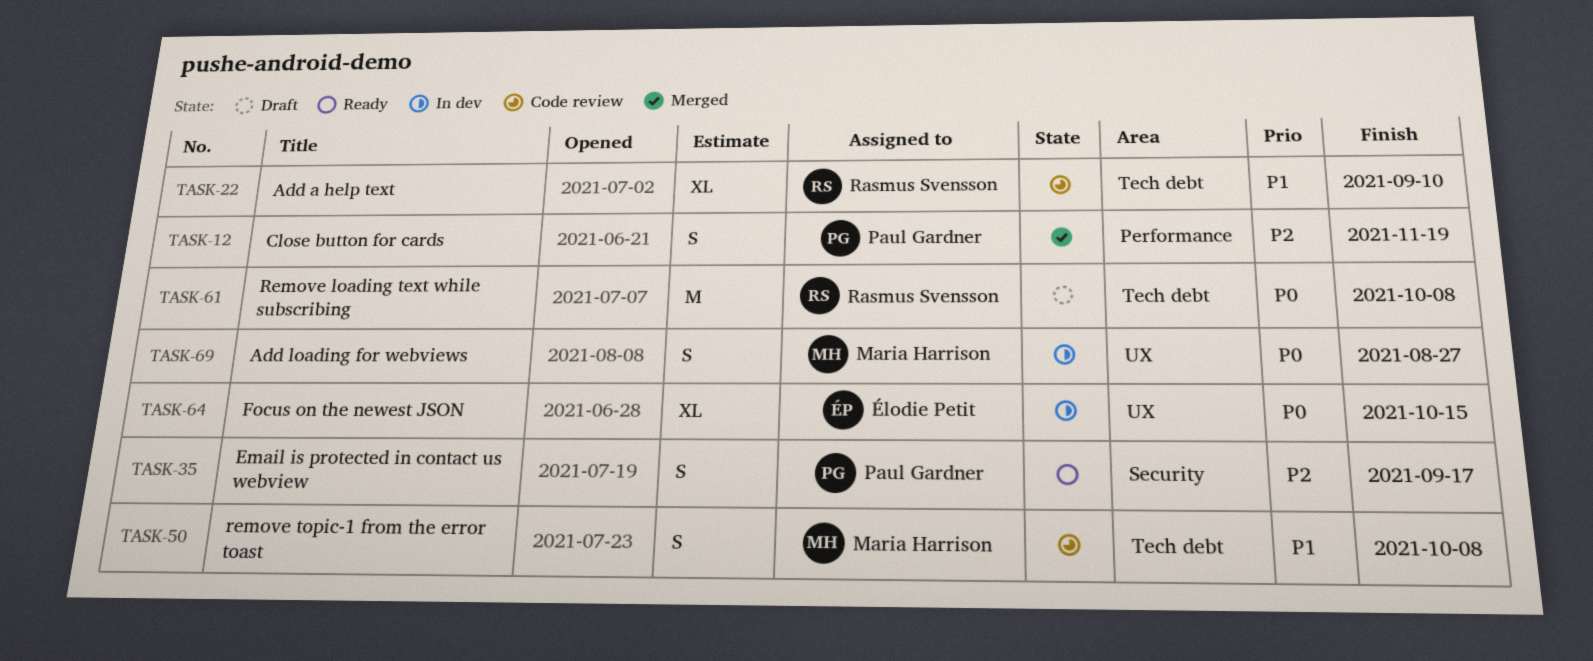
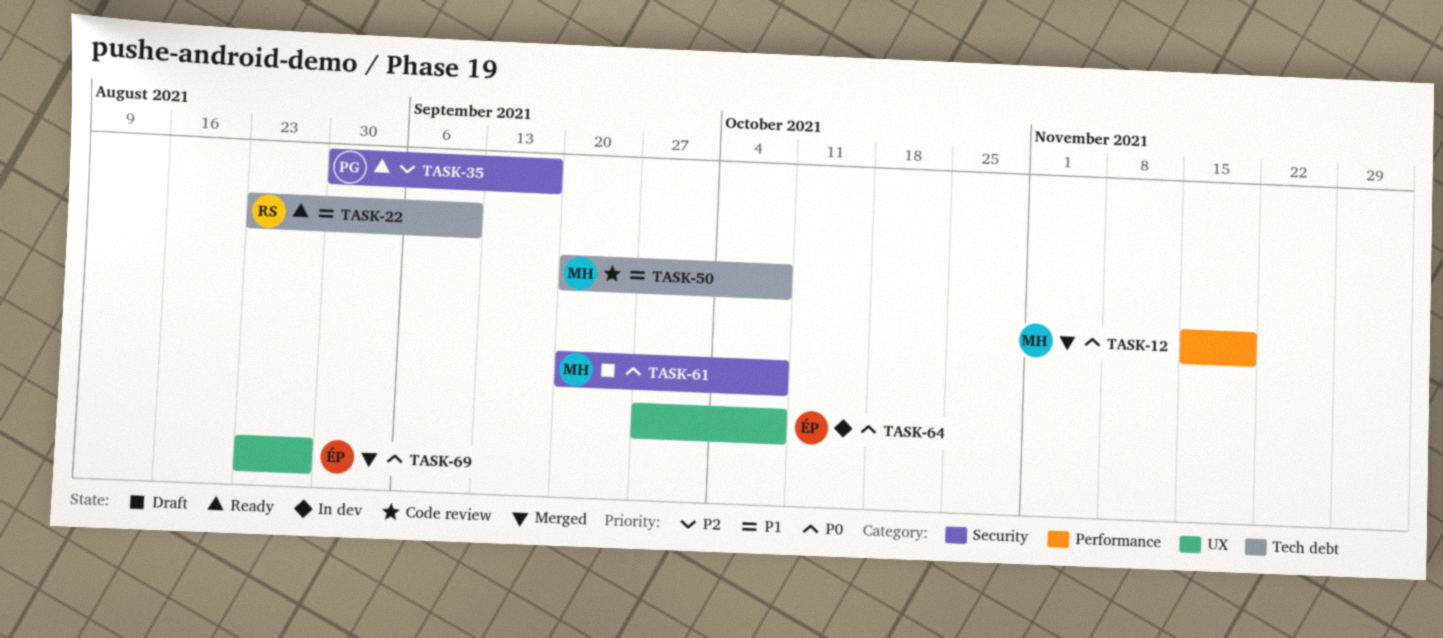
TASK-12, owner: Paul Gardner -> Maria Harrison
TASK-12, priority: P2 -> P0
TASK-22, status: Code review -> Ready
TASK-61, owner: Rasmus Svensson -> Maria Harrison
TASK-61, label: Tech debt -> Security
TASK-64, due: Oct 15 -> Oct 8
TASK-69, status: In dev -> Merged
TASK-69, owner: Maria Harrison -> Élodie Petit

